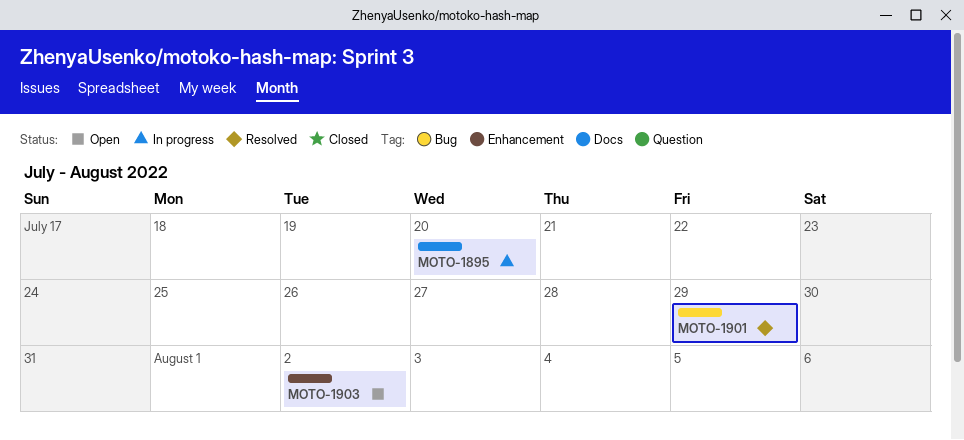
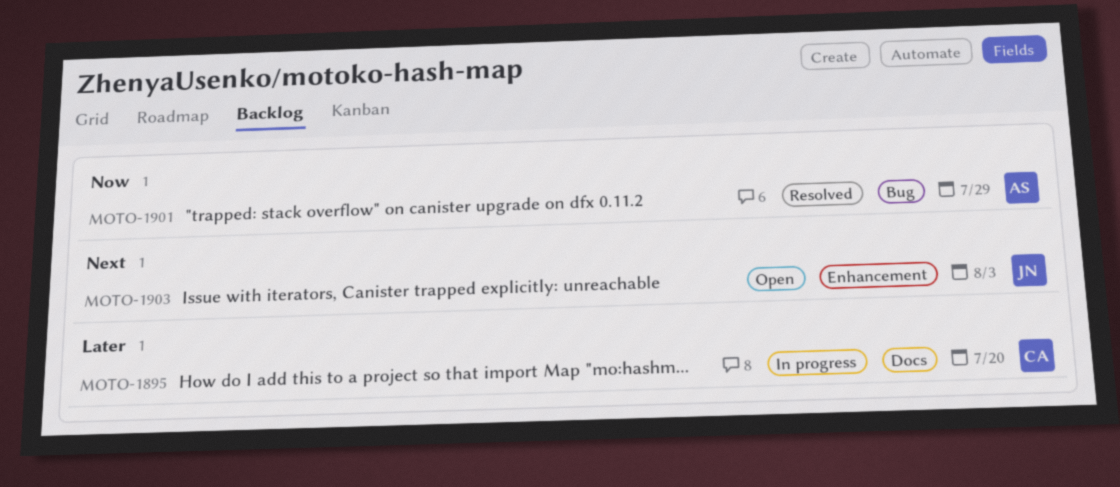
MOTO-1903, due: Aug 2 -> Aug 3

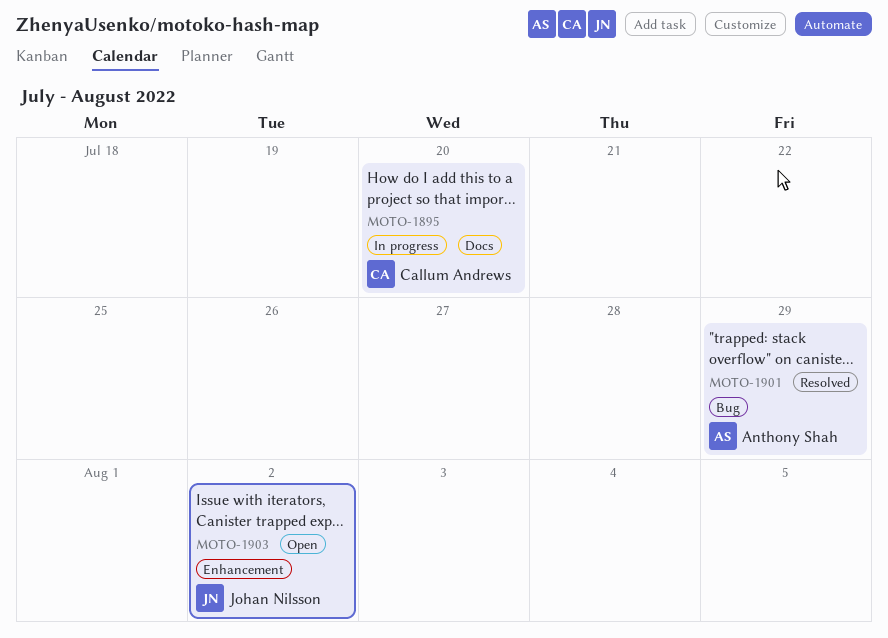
MOTO-1903, due: Aug 3 -> Aug 2

